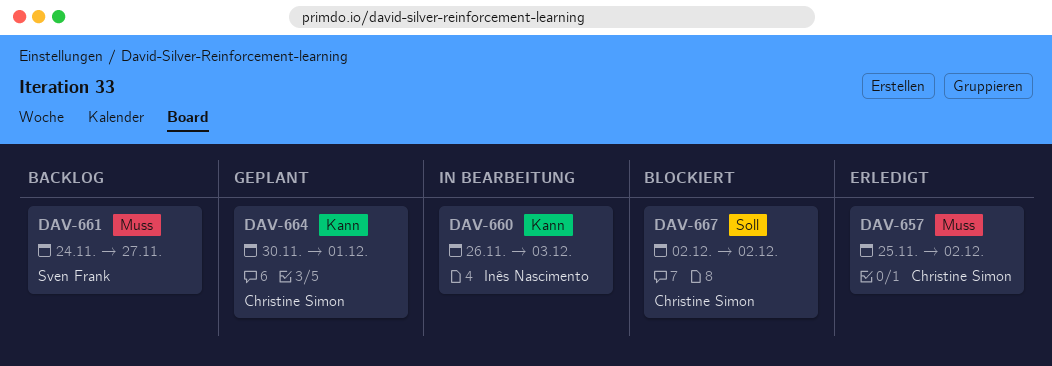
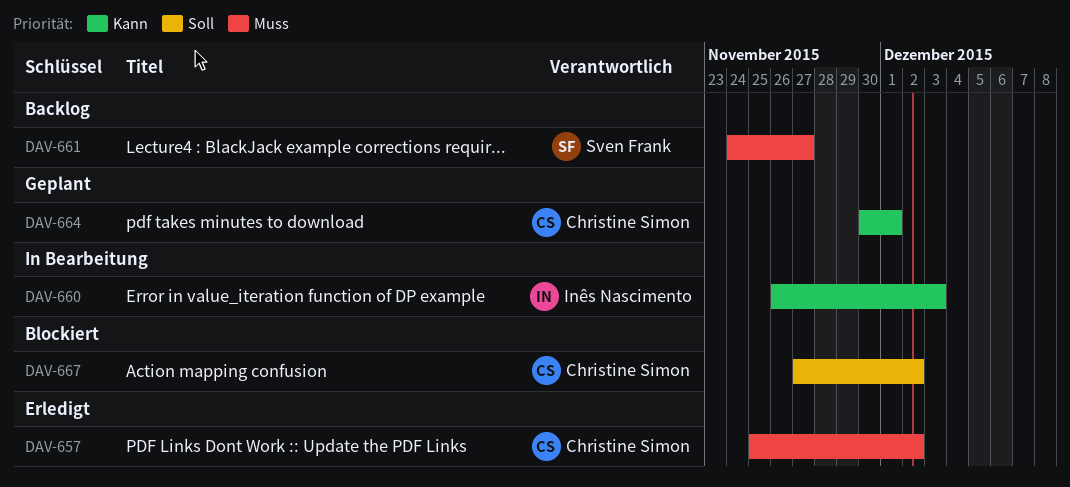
DAV-667, start: Dec 2 -> Nov 27

